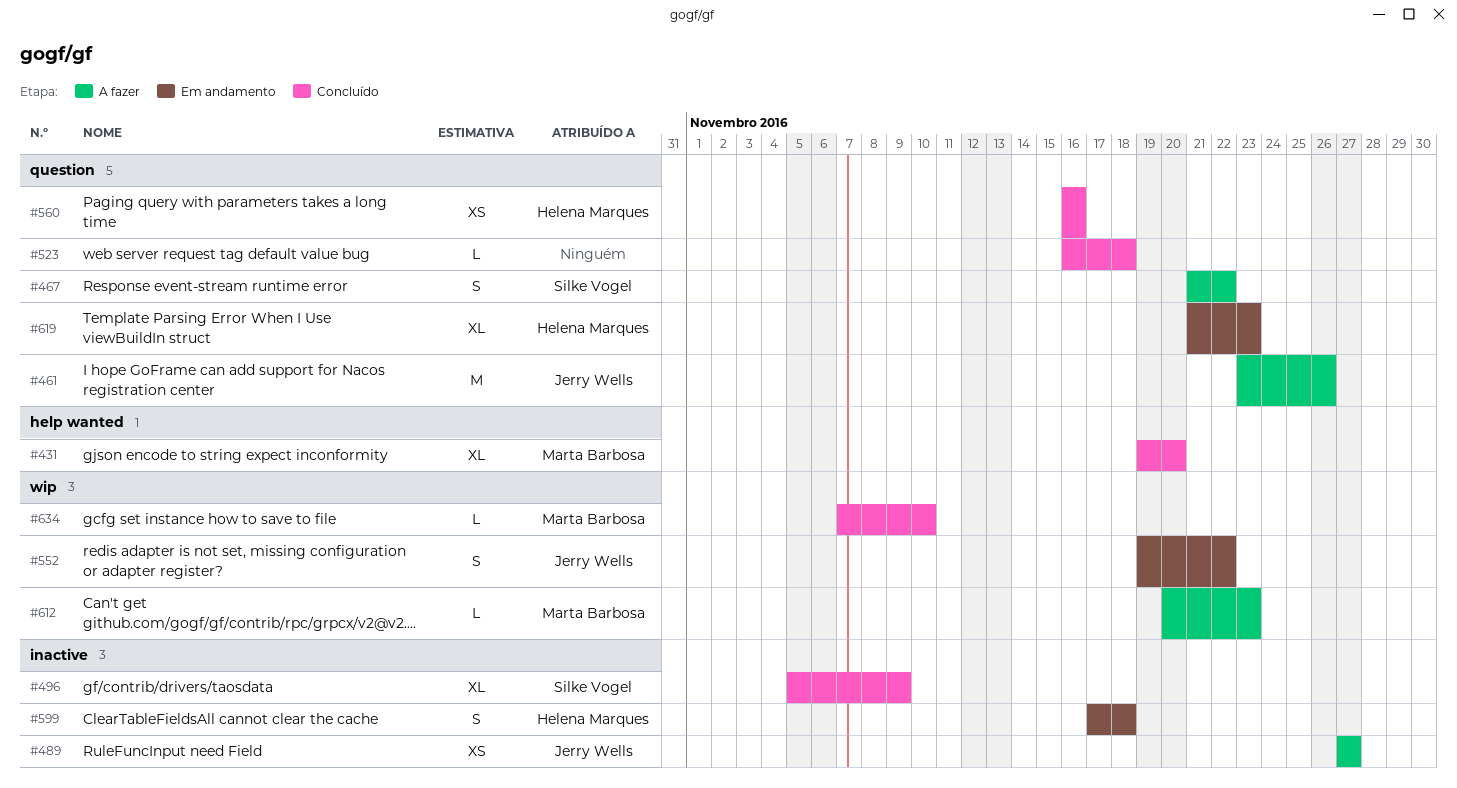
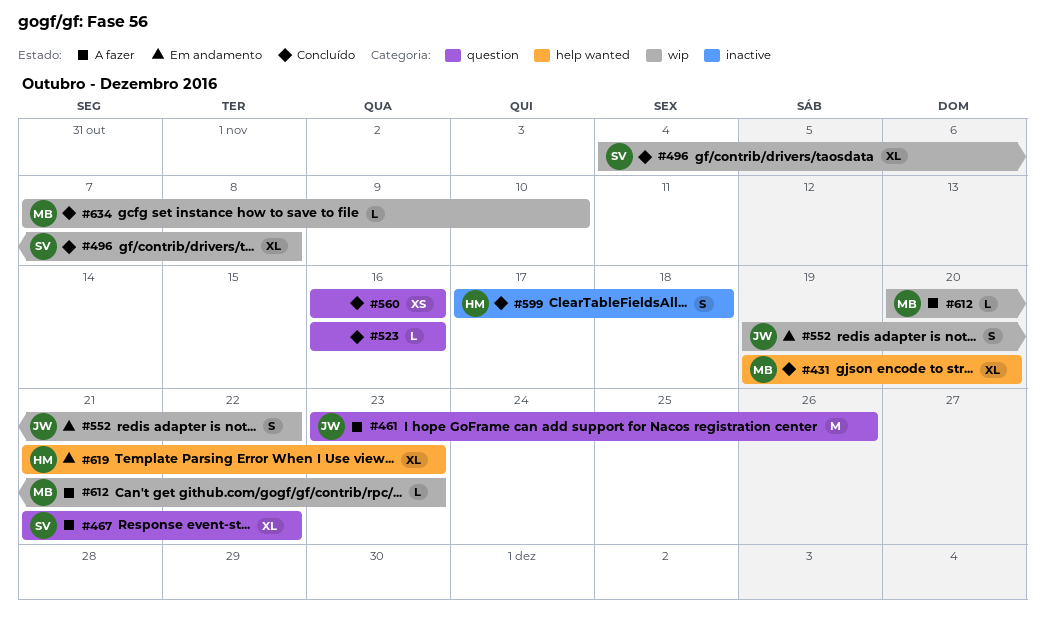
#467, estimate: S -> XL
#489: present -> none
#496, label: inactive -> wip
#496, start: Nov 5 -> Nov 4
#496, due: Nov 9 -> Nov 8
#523, due: Nov 18 -> Nov 16
#560, owner: Helena Marques -> none
#599, status: Em andamento -> Concluído
#619, label: question -> help wanted

